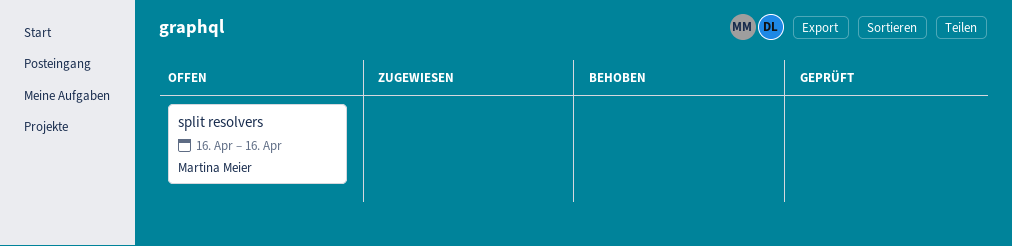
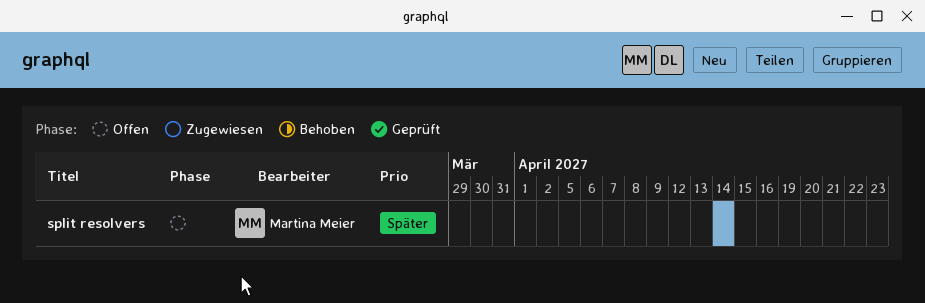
split resolvers, start: Apr 16 -> Apr 14
split resolvers, due: Apr 16 -> Apr 14

